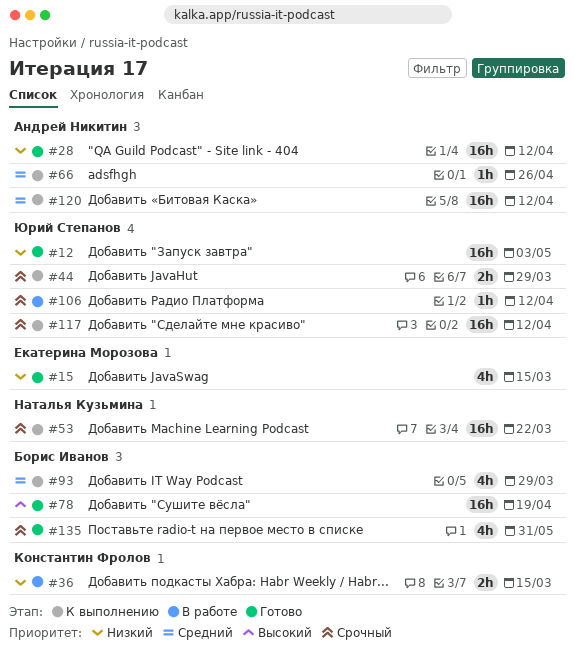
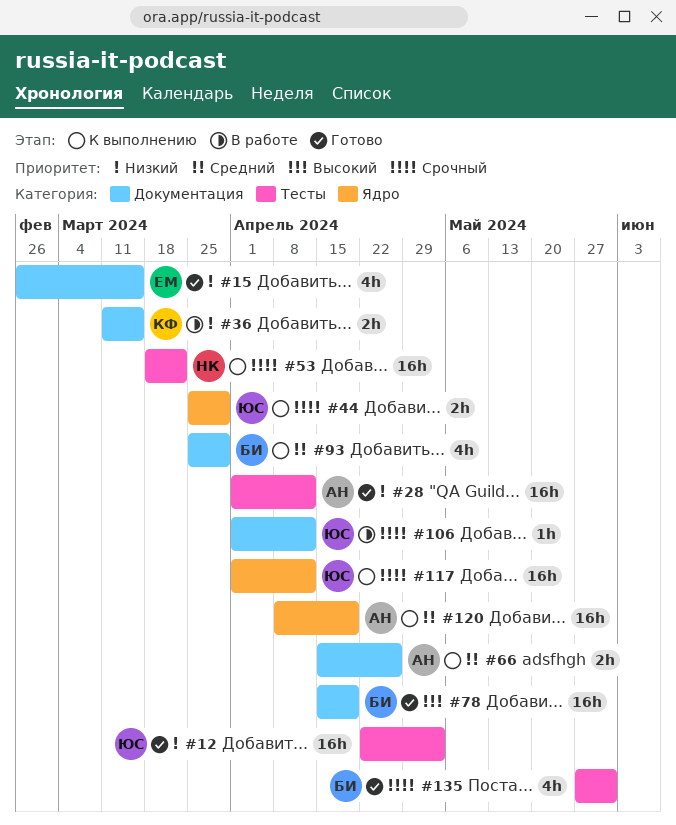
#66, estimate: 1h -> 2h
#120, due: Apr 12 -> Apr 19

